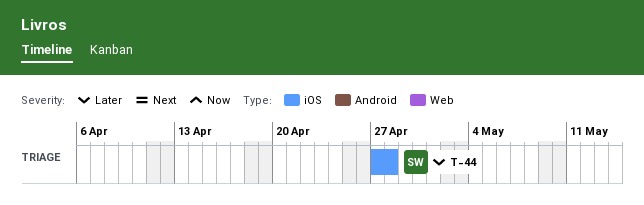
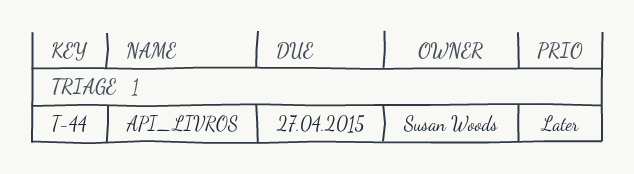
T-44, due: Apr 28 -> Apr 27

